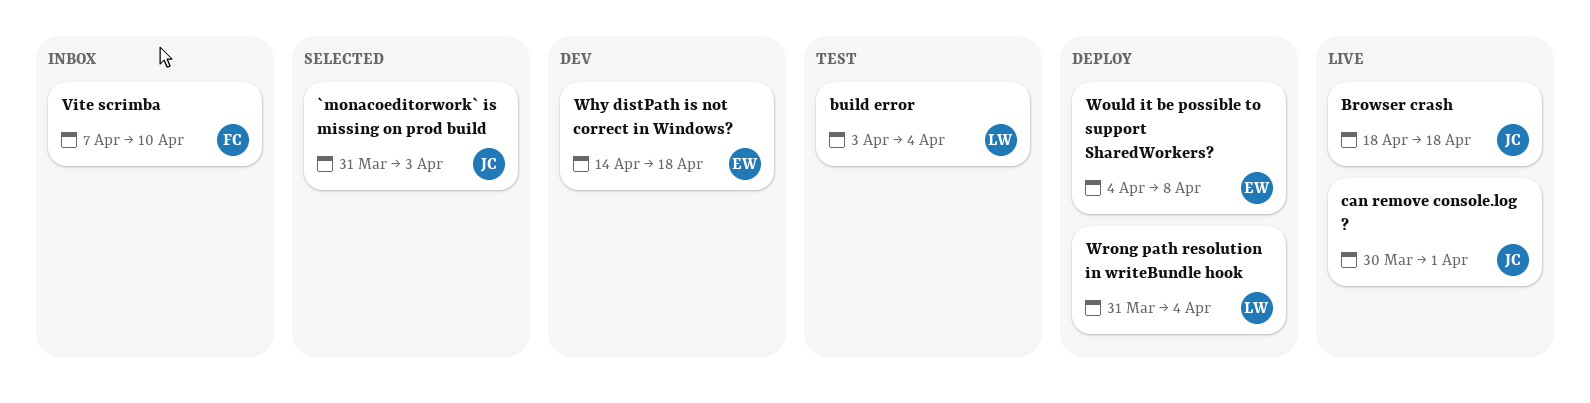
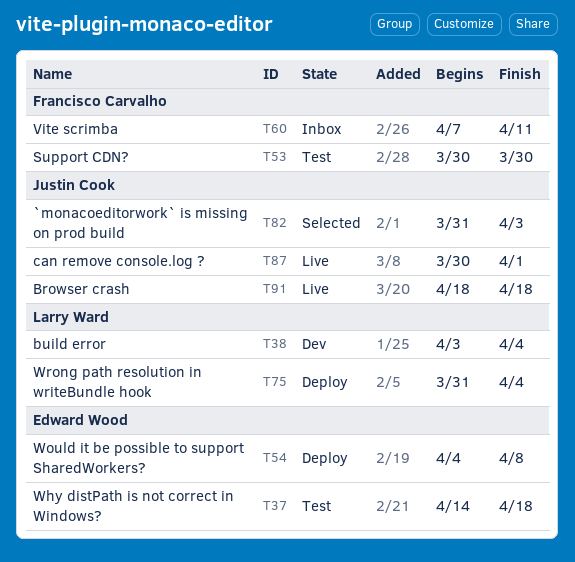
build error, status: Test -> Dev
Support CDN?: none -> present
Vite scrimba, due: Apr 10 -> Apr 11
Why distPath is not correct in Windows?, status: Dev -> Test

